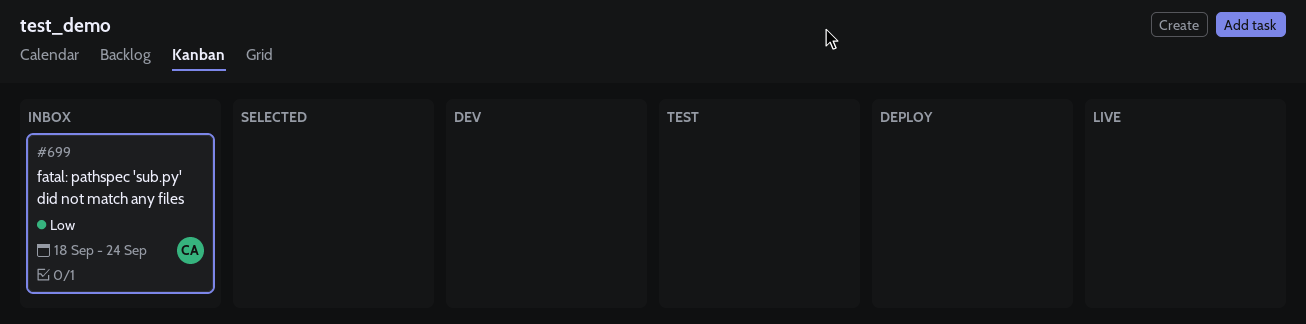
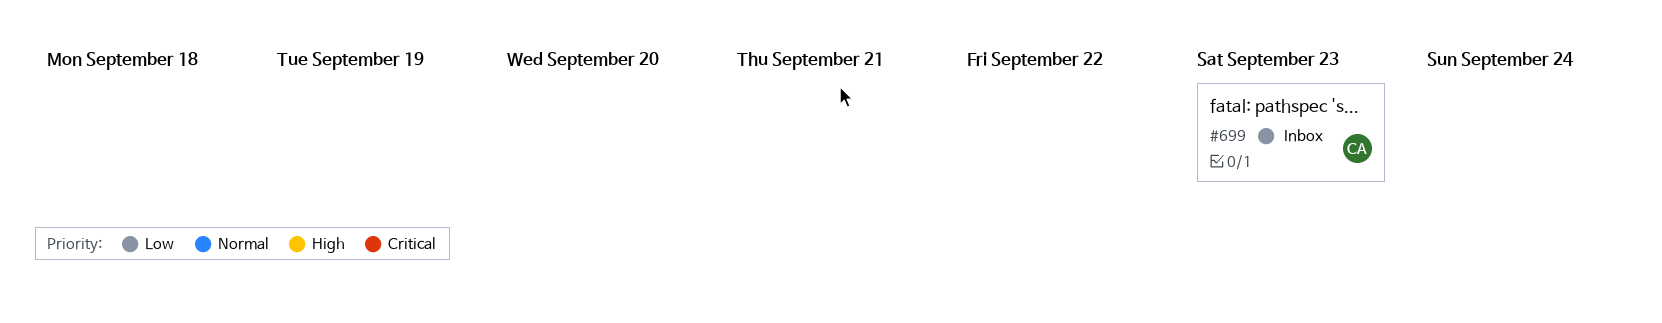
#699, due: Sep 24 -> Sep 23

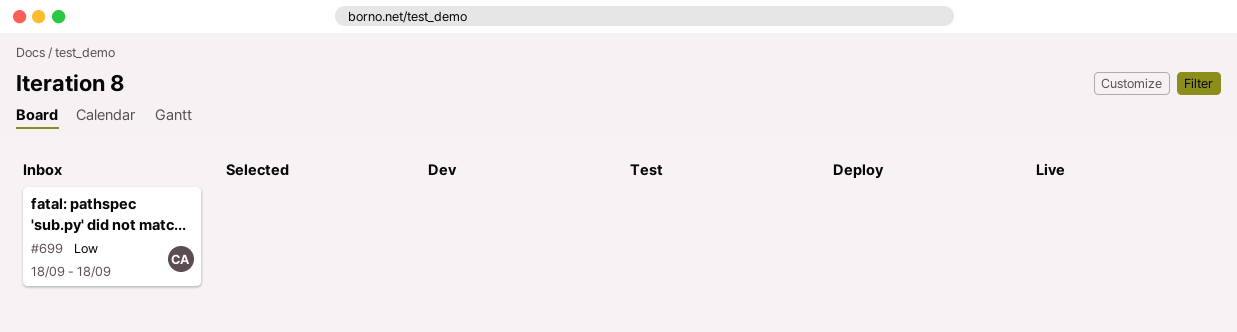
#699, due: Sep 23 -> Sep 18

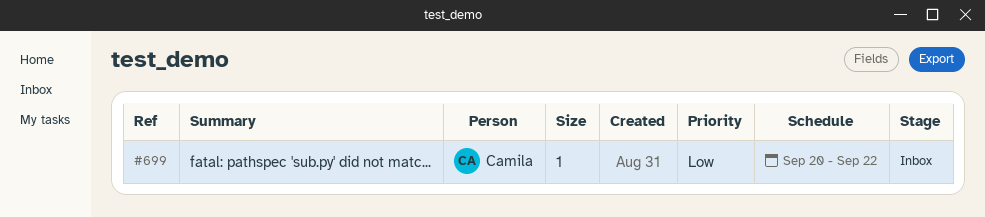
#699, start: Sep 18 -> Sep 20
#699, due: Sep 18 -> Sep 22

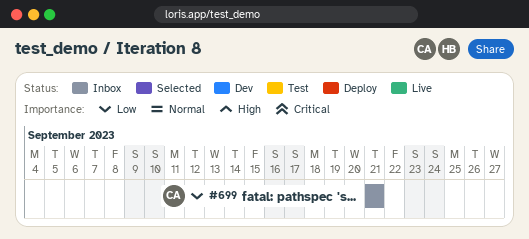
#699, start: Sep 20 -> Sep 21
#699, due: Sep 22 -> Sep 21

